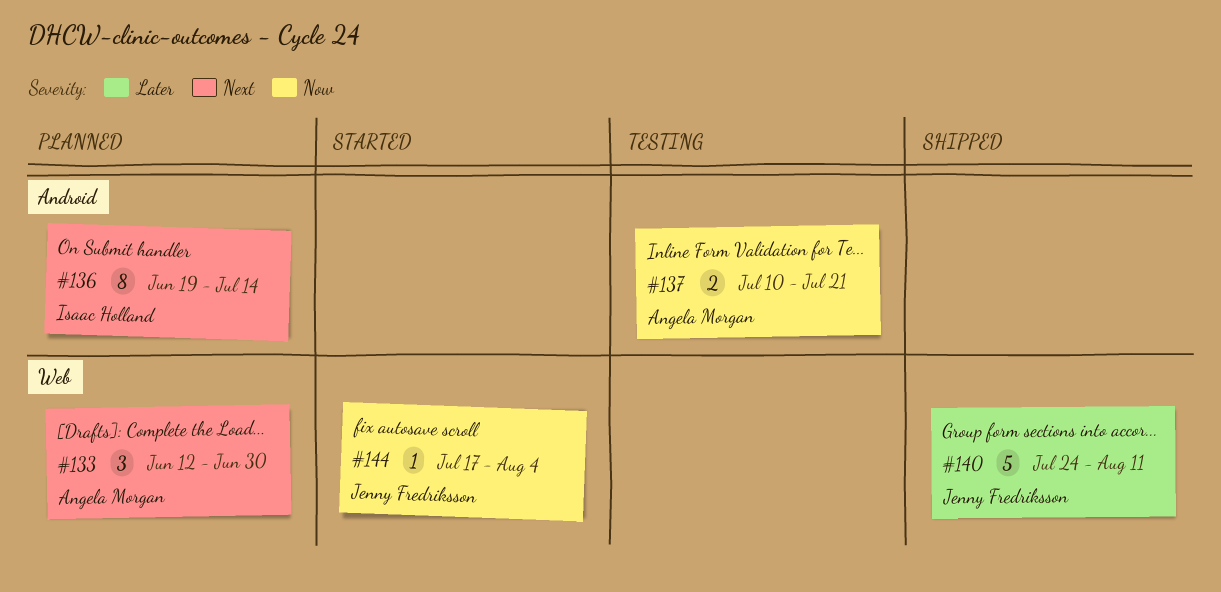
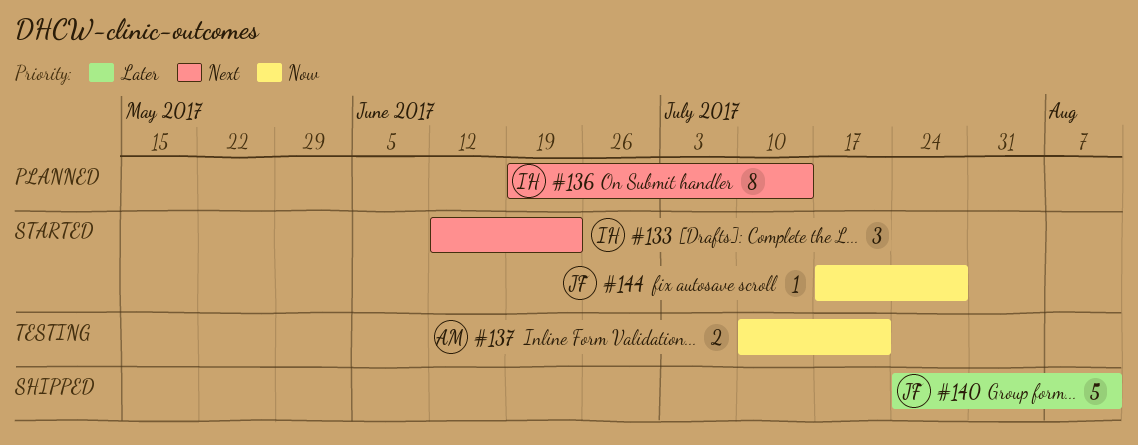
#133, status: Planned -> Started
#133, owner: Angela Morgan -> Isaac Holland
#133, due: Jun 30 -> Jun 23
#144, due: Aug 4 -> Jul 28

